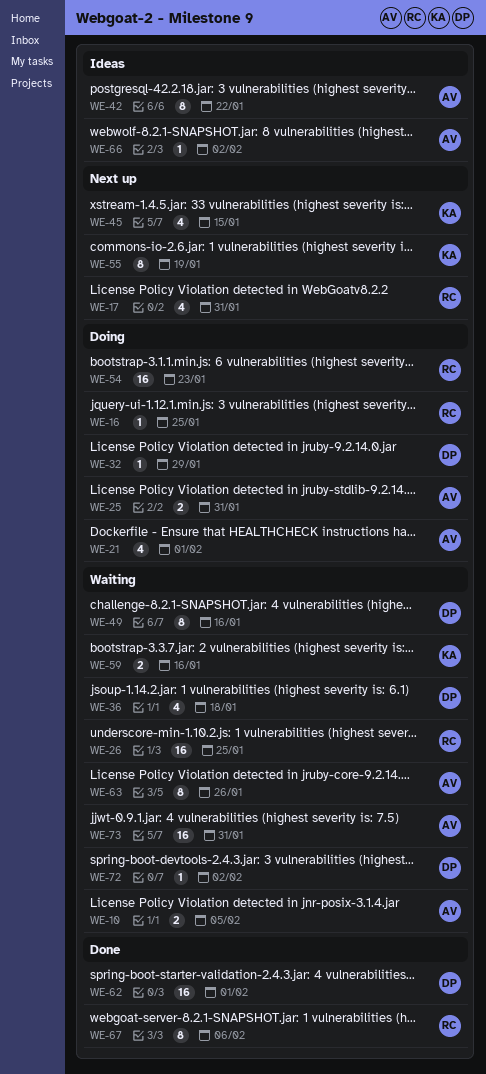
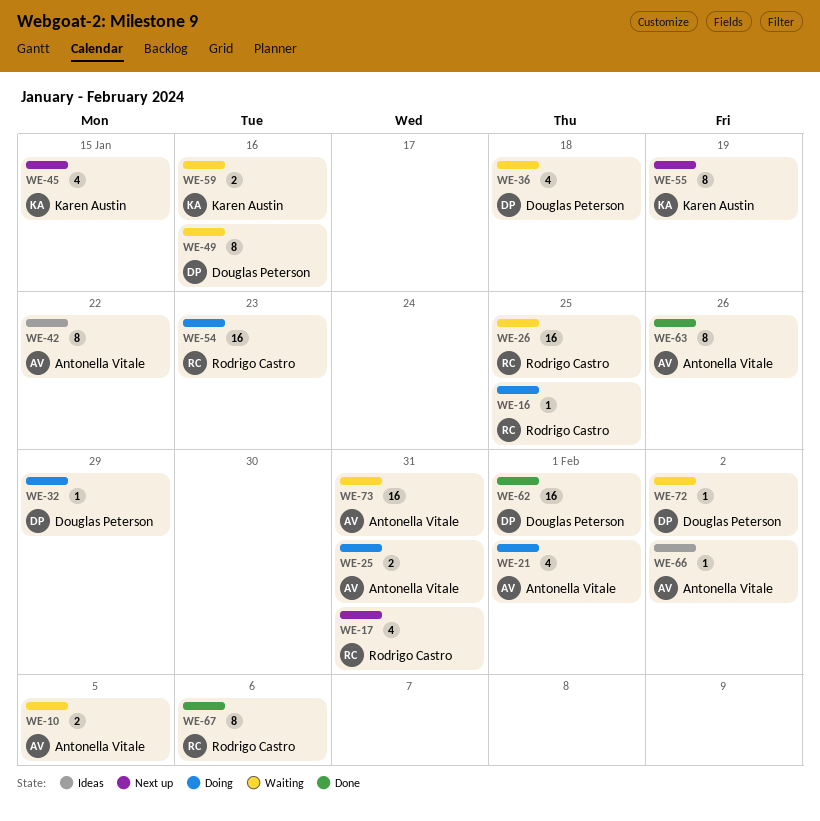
WE-63, status: Waiting -> Done

